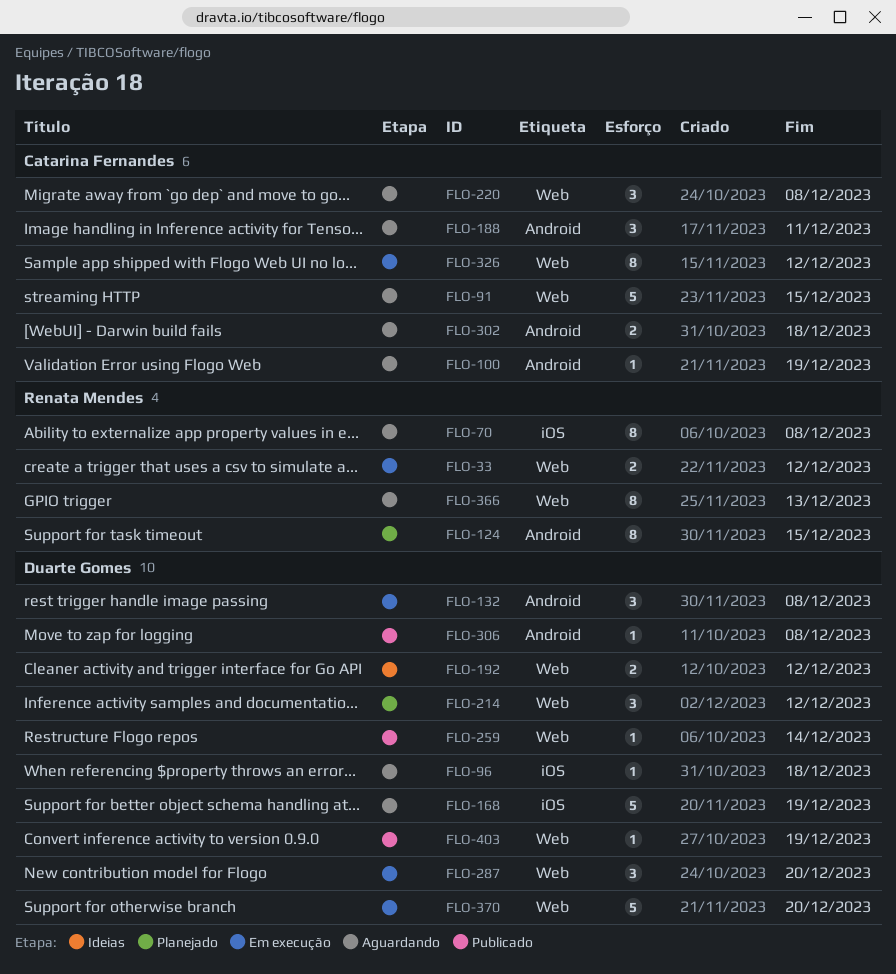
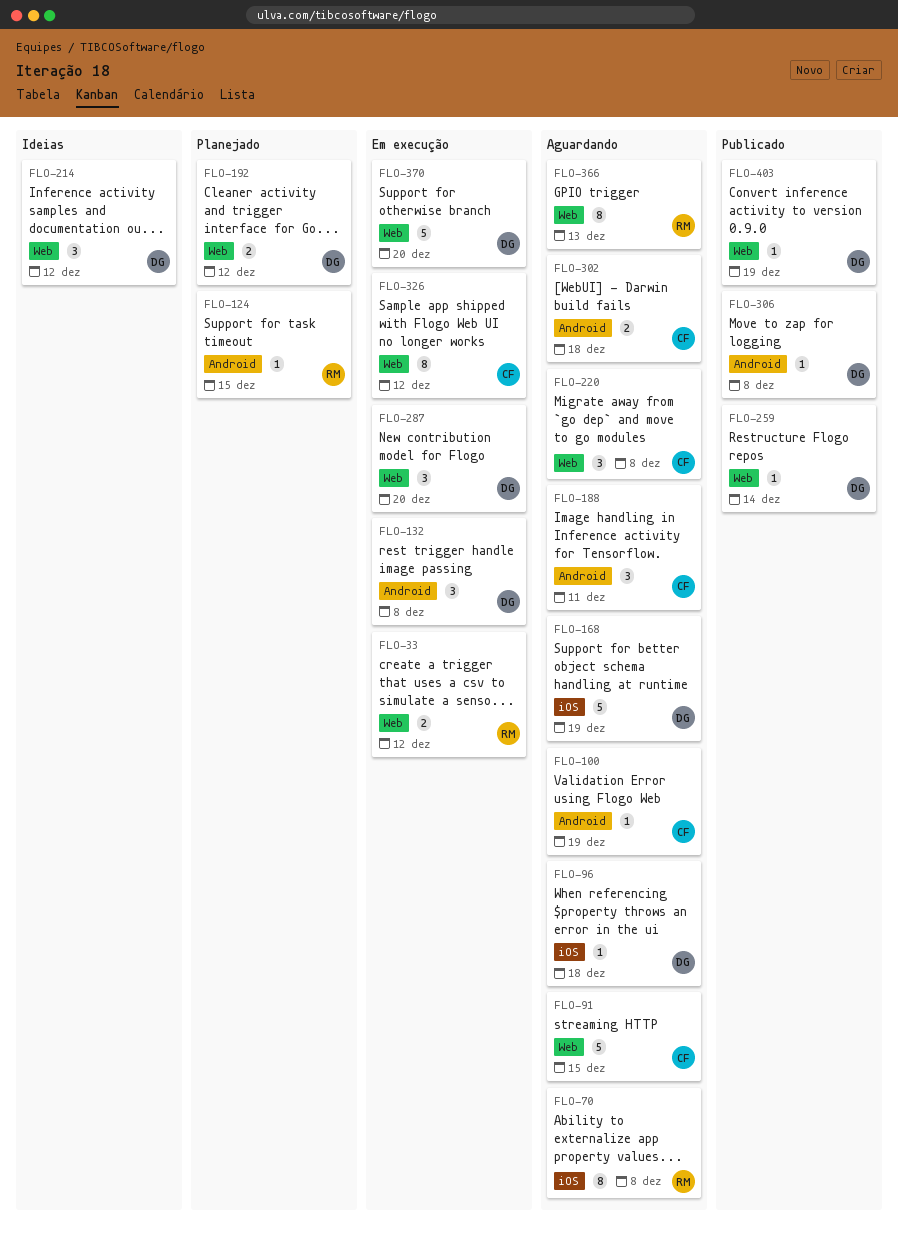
FLO-124, estimate: 8 -> 1
FLO-192, status: Ideias -> Planejado
FLO-214, status: Planejado -> Ideias

